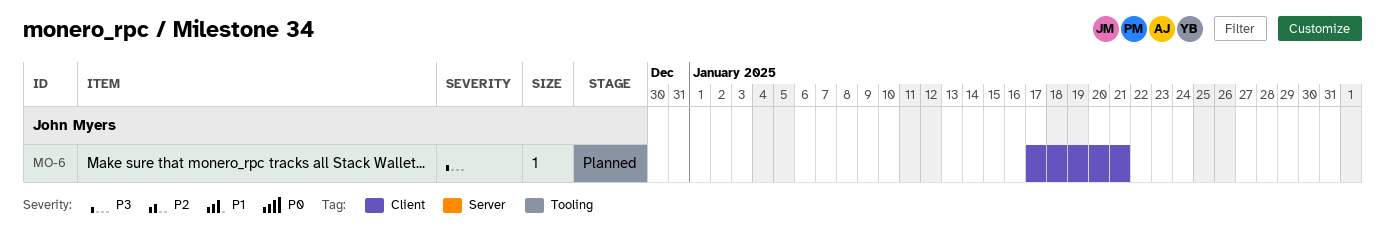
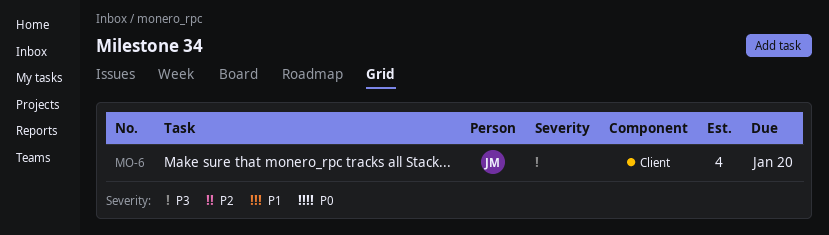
MO-6, estimate: 1 -> 4
MO-6, due: Jan 21 -> Jan 20

